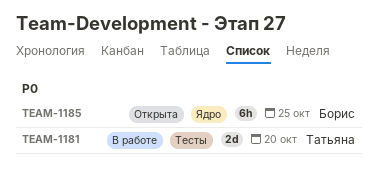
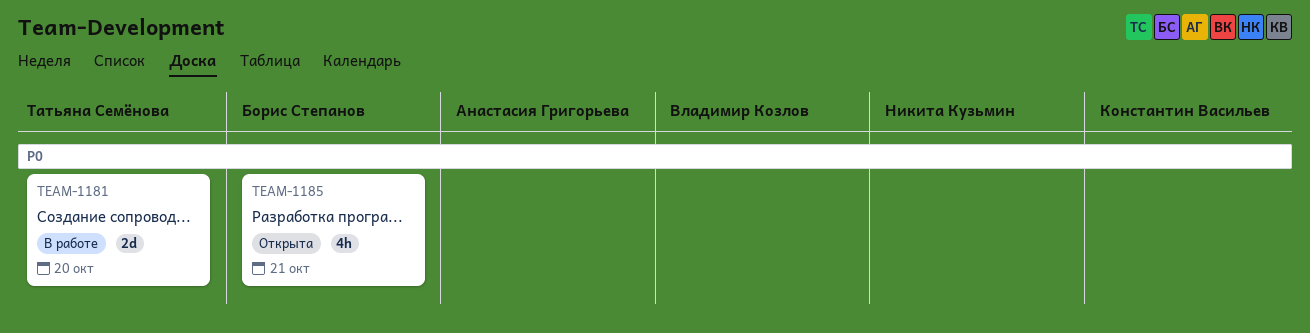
TEAM-1185, estimate: 6h -> 4h
TEAM-1185, due: Oct 25 -> Oct 21

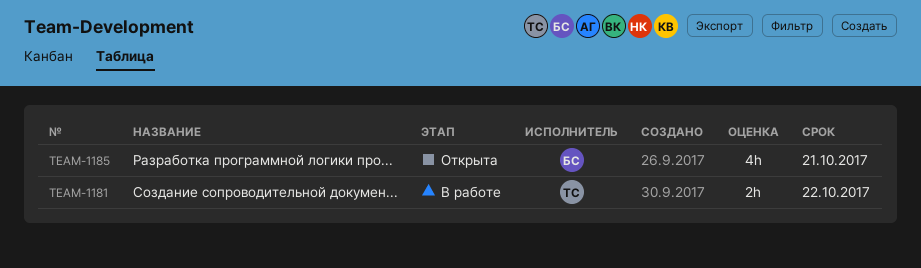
TEAM-1181, estimate: 2d -> 2h
TEAM-1181, due: Oct 20 -> Oct 22

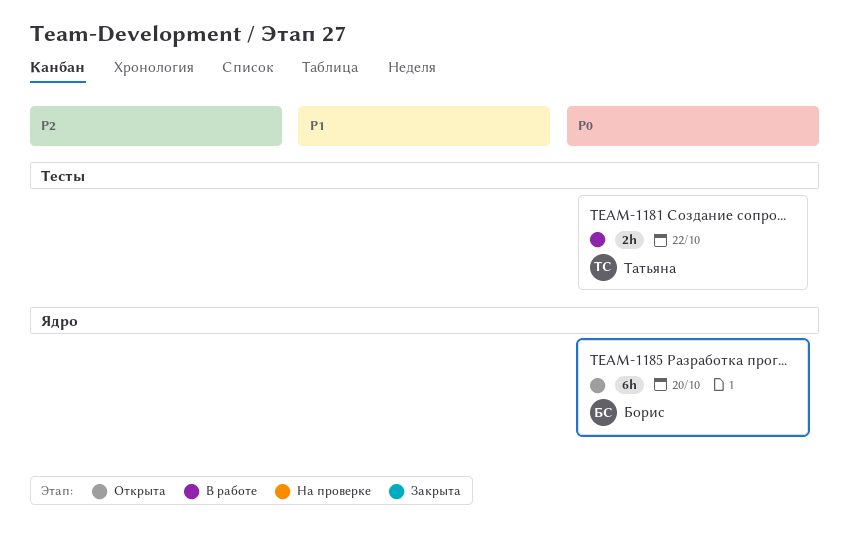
TEAM-1185, estimate: 4h -> 6h
TEAM-1185, due: Oct 21 -> Oct 20

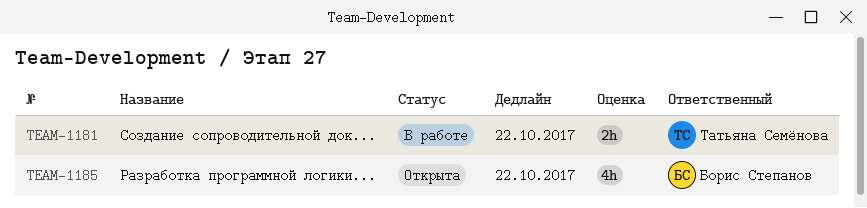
TEAM-1185, estimate: 6h -> 4h
TEAM-1185, due: Oct 20 -> Oct 22

